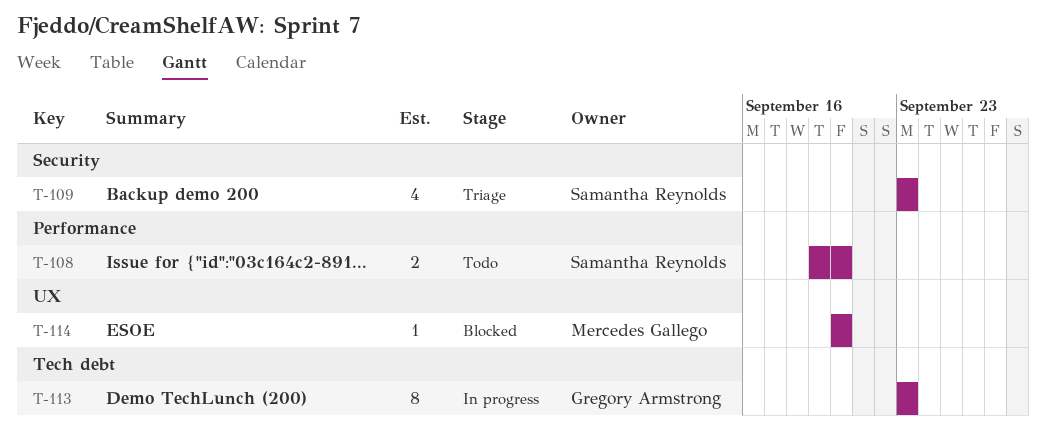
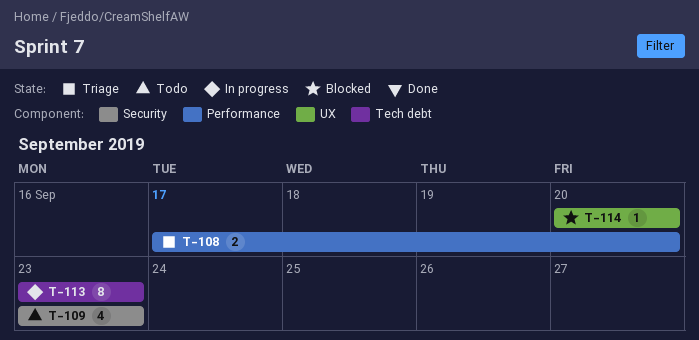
T-108, status: Todo -> Triage
T-108, start: Sep 19 -> Sep 17
T-109, status: Triage -> Todo

